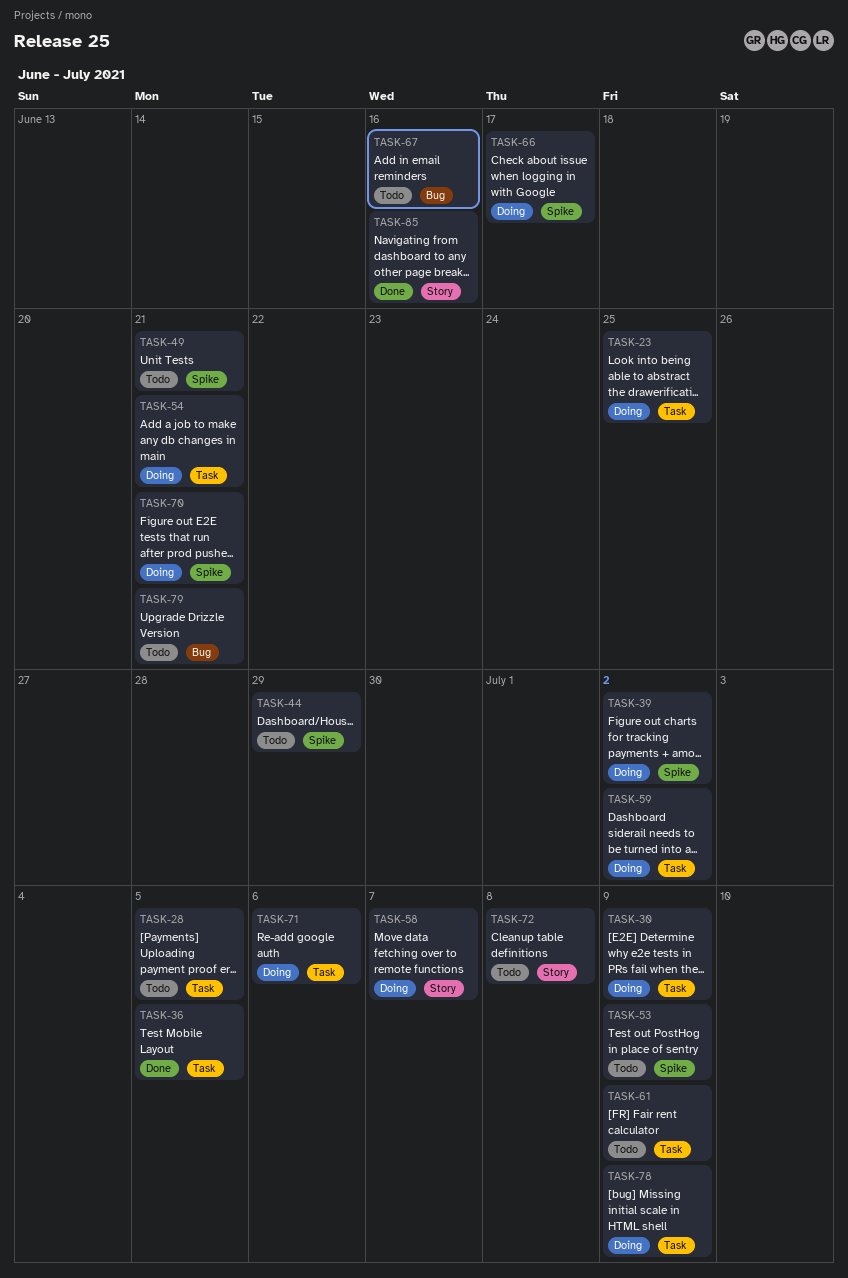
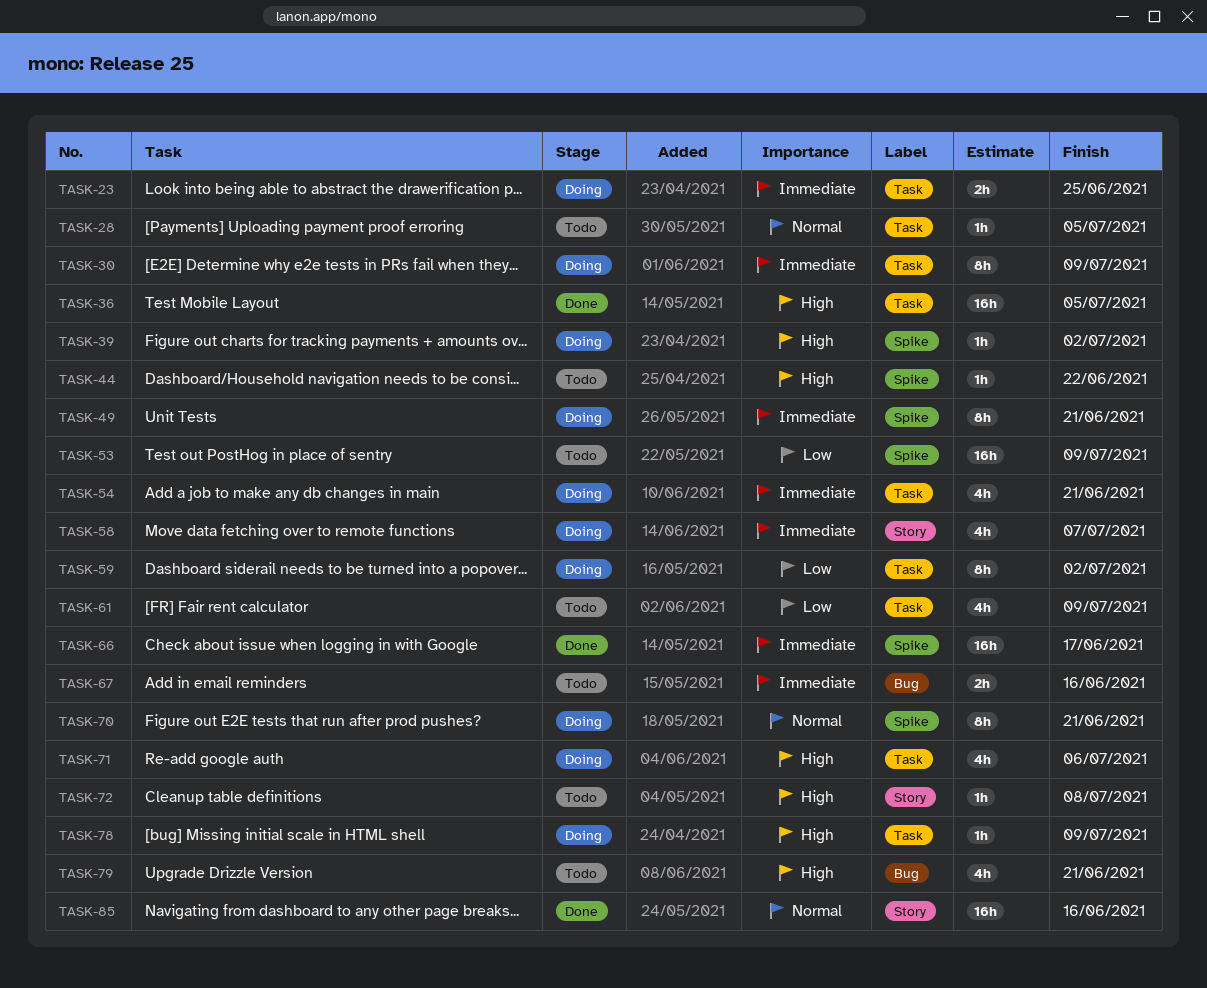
TASK-44, due: Jun 29 -> Jun 22
TASK-49, status: Todo -> Doing
TASK-66, status: Doing -> Done

